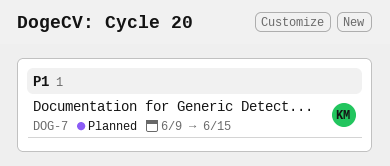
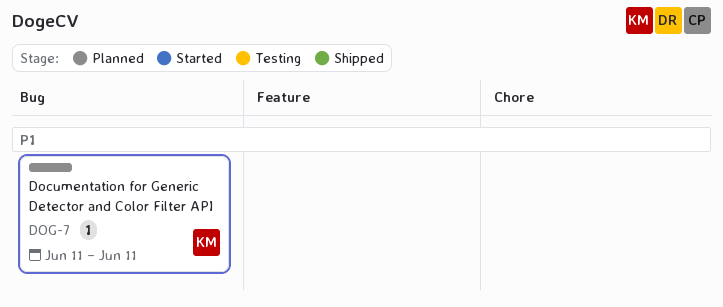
DOG-7, start: Jun 9 -> Jun 11
DOG-7, due: Jun 15 -> Jun 11

